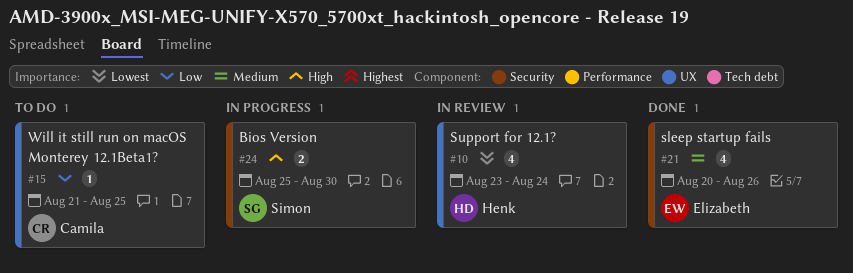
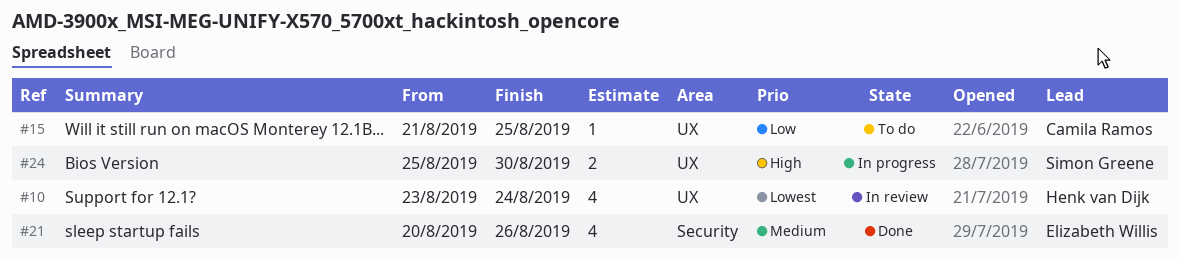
#24, label: Security -> UX

